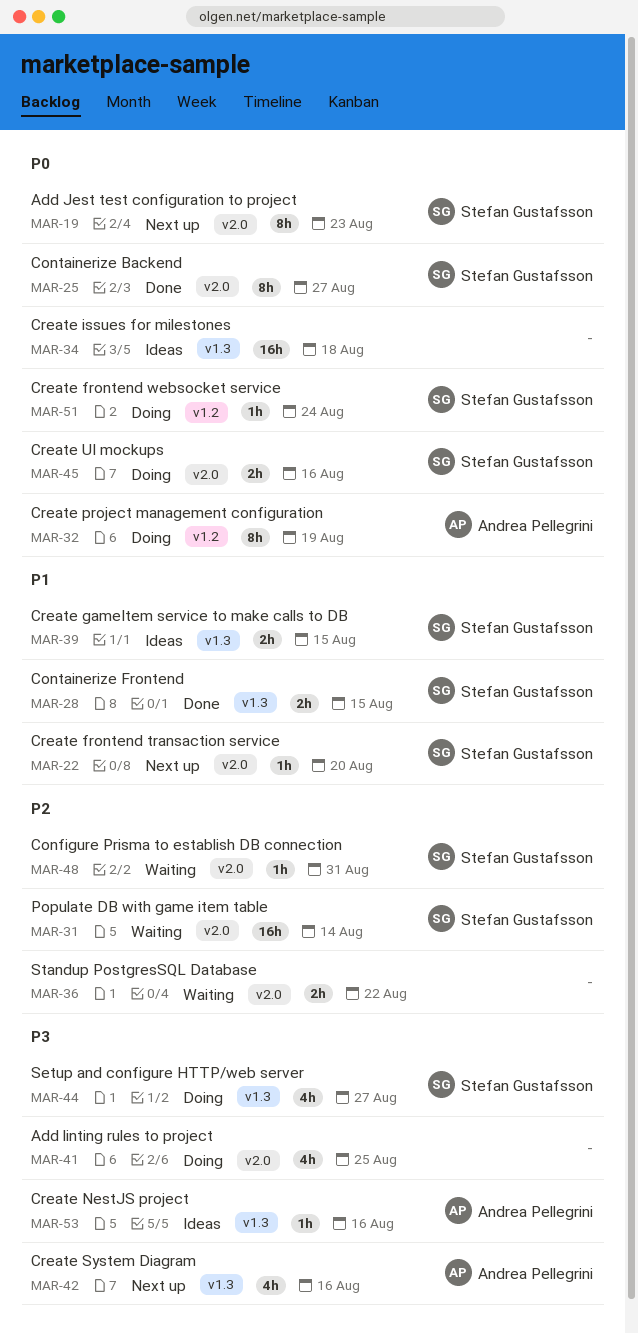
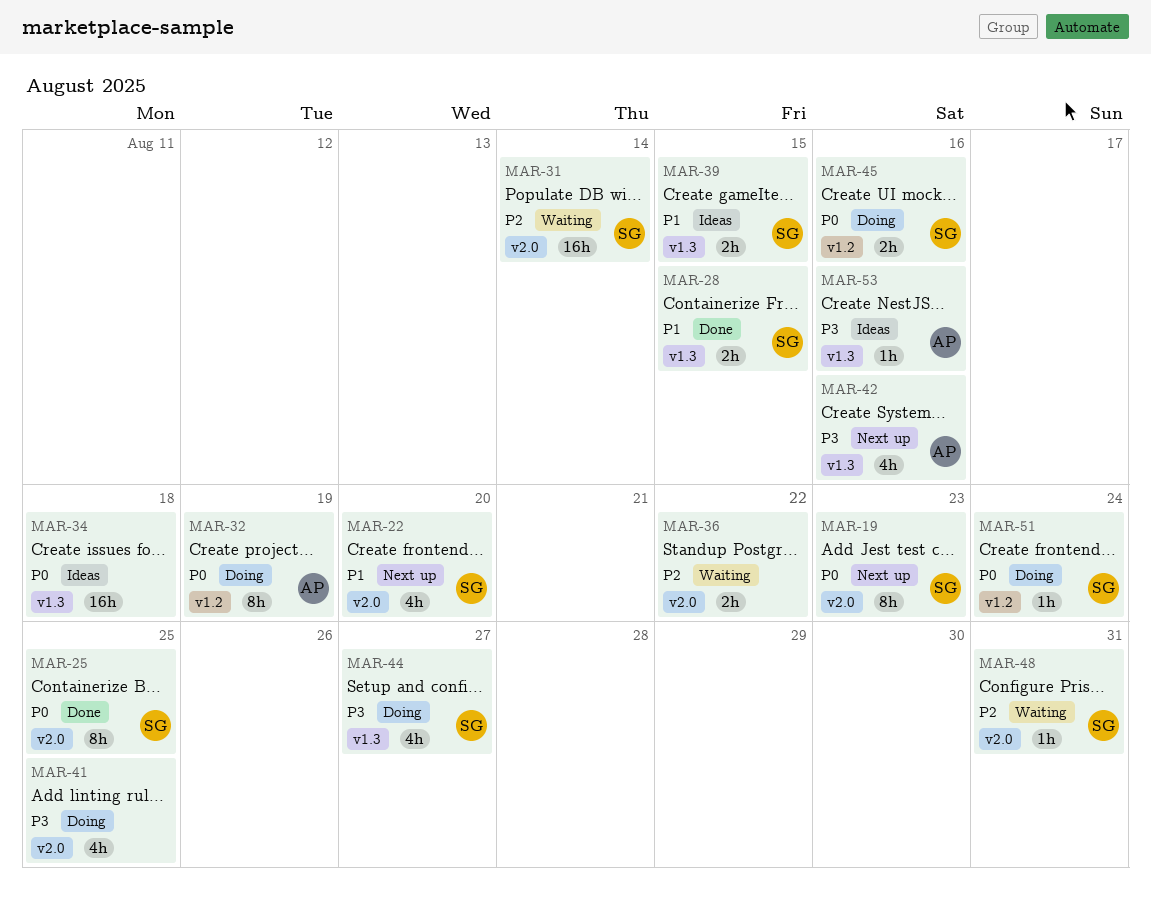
MAR-22, estimate: 1h -> 4h
MAR-25, due: Aug 27 -> Aug 25
MAR-45, label: v2.0 -> v1.2

